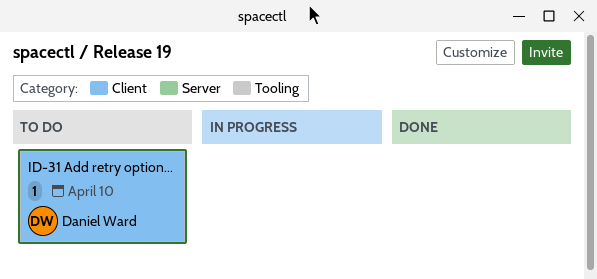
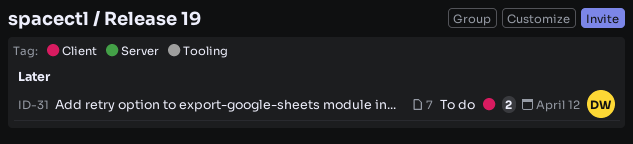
ID-31, estimate: 1 -> 2
ID-31, due: Apr 10 -> Apr 12

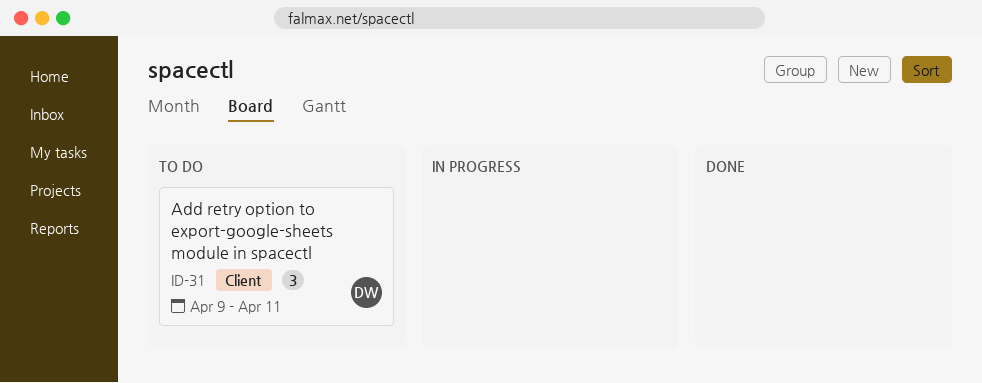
ID-31, estimate: 2 -> 3
ID-31, due: Apr 12 -> Apr 11

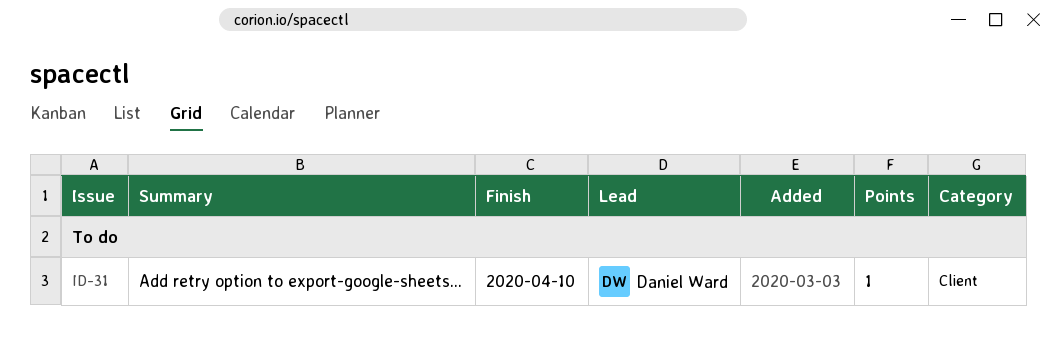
ID-31, estimate: 3 -> 1
ID-31, due: Apr 11 -> Apr 10

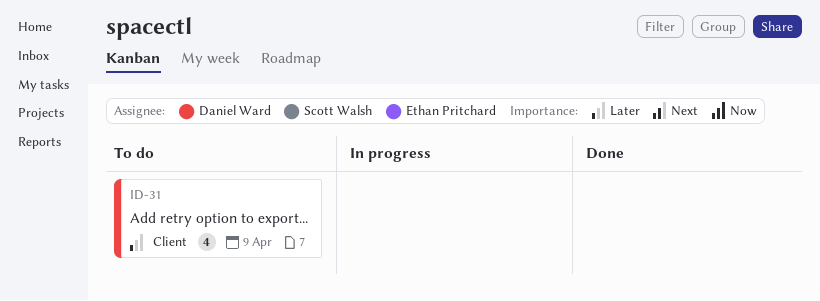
ID-31, estimate: 1 -> 4
ID-31, due: Apr 10 -> Apr 9

